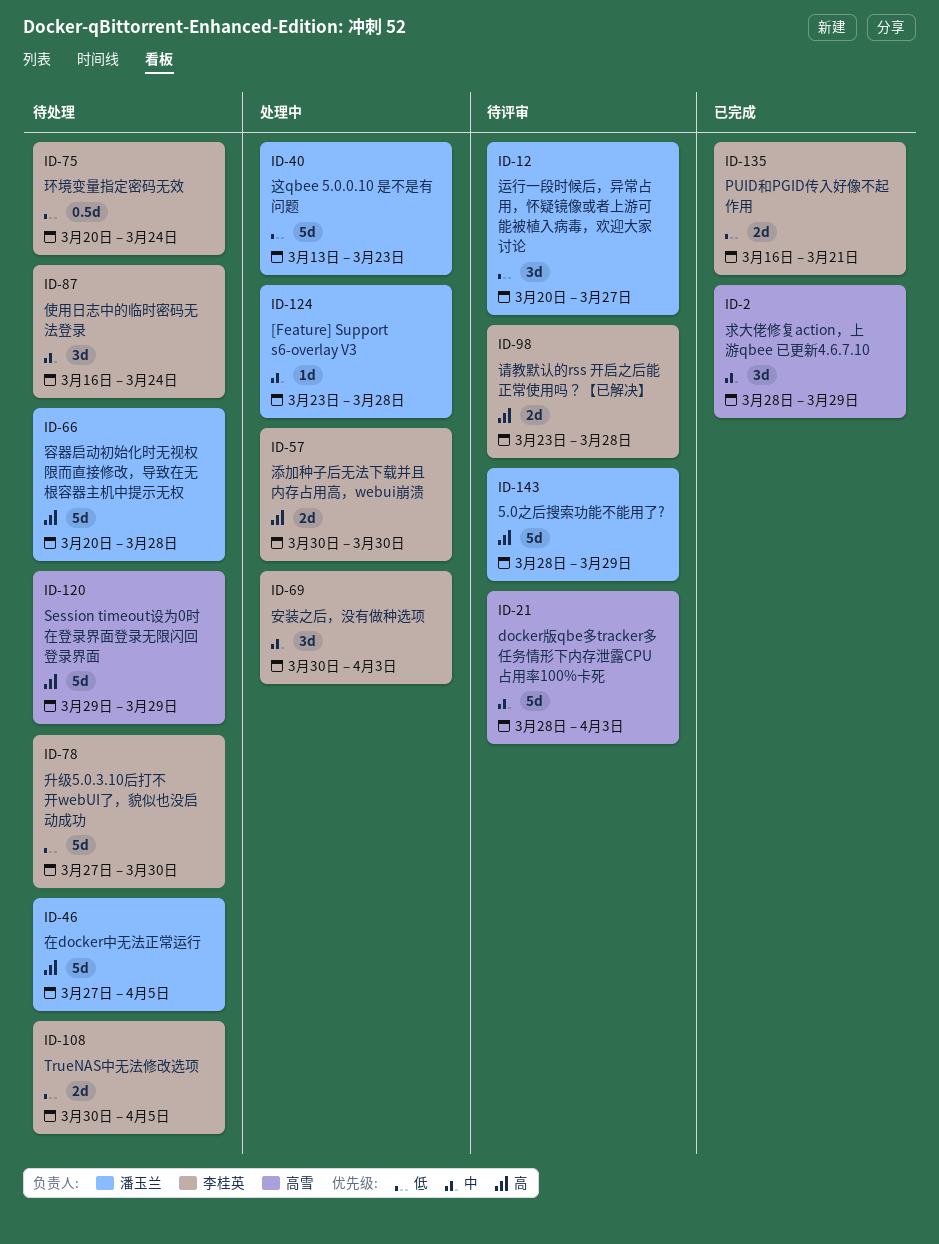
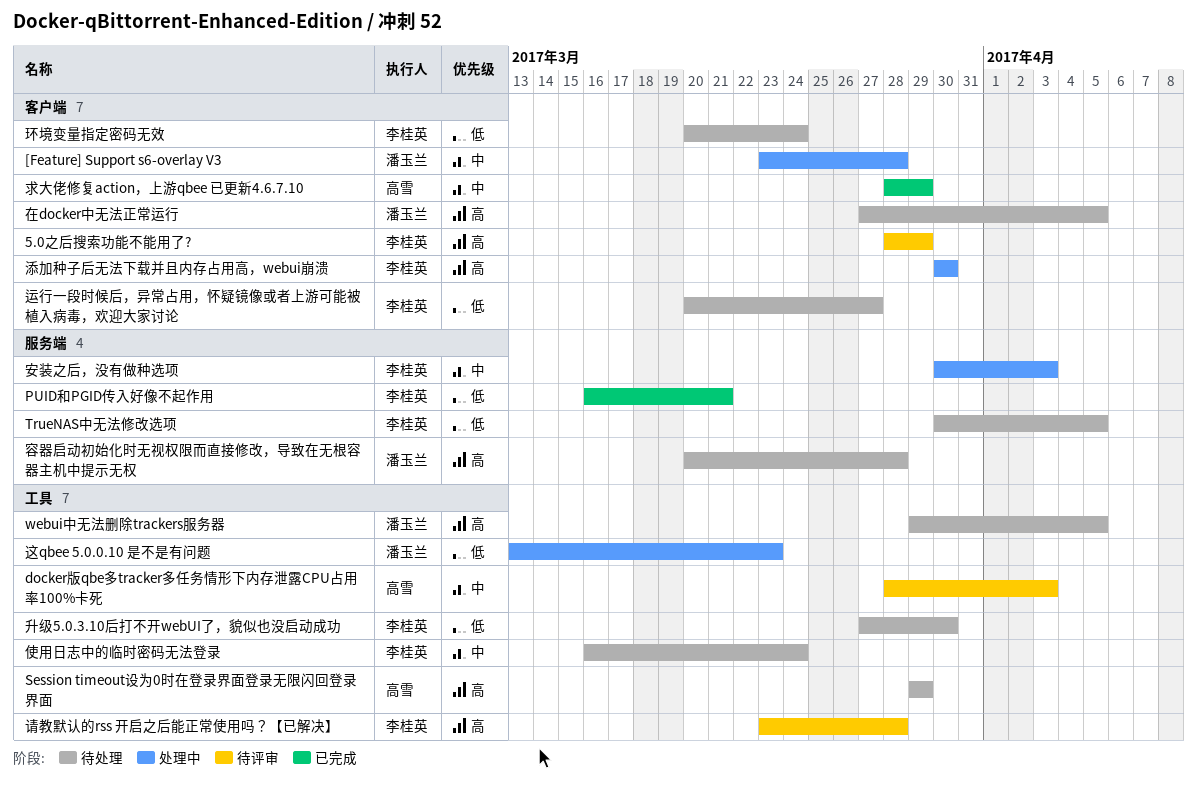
5.0之后搜索功能不能用了?, owner: 潘玉兰 -> 李桂英
webui中无法删除trackers服务器: none -> present
运行一段时候后，异常占用，怀疑镜像或者上游可能被植入病毒，欢迎大家讨论, status: 待评审 -> 待处理
运行一段时候后，异常占用，怀疑镜像或者上游可能被植入病毒，欢迎大家讨论, owner: 潘玉兰 -> 李桂英

